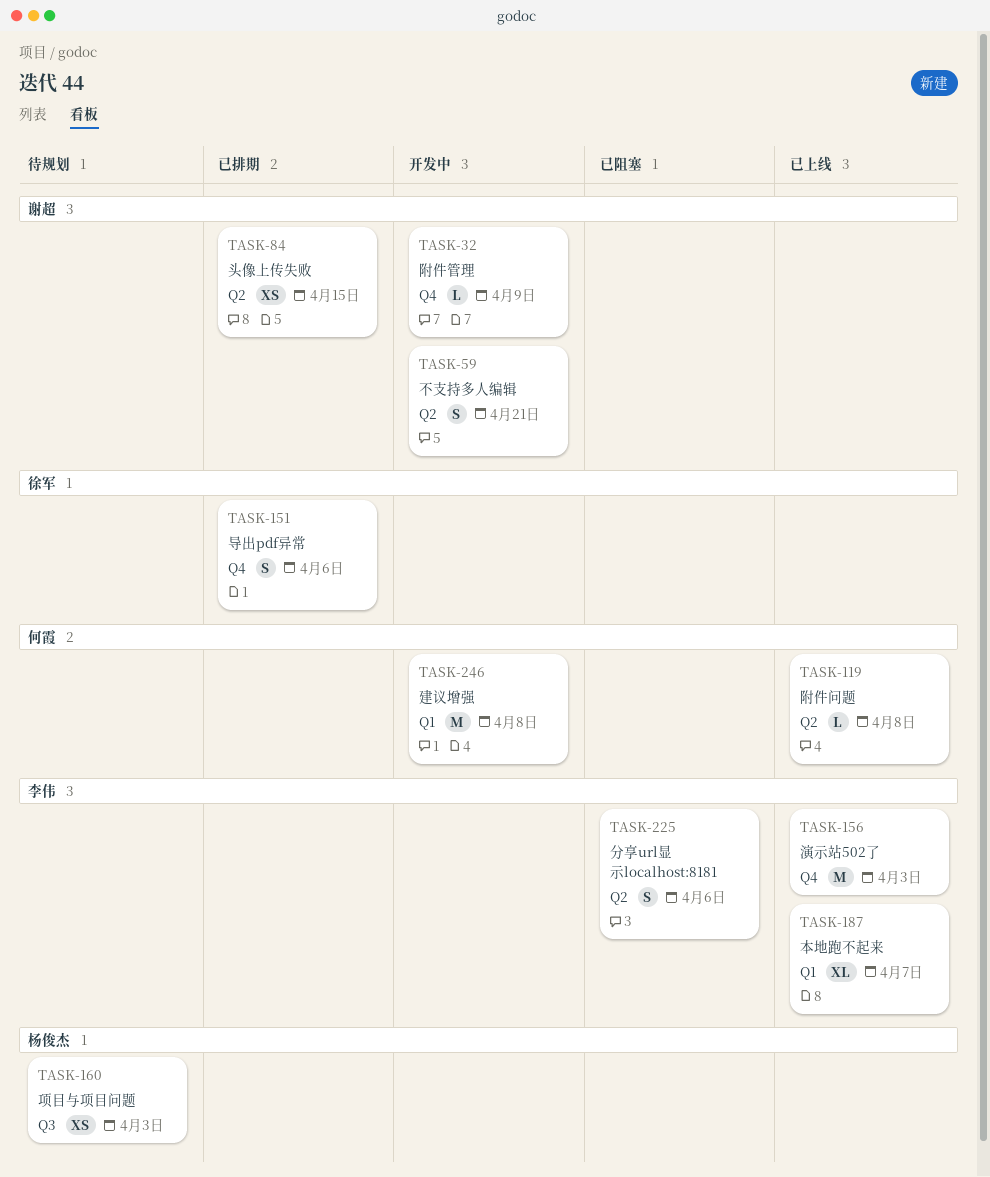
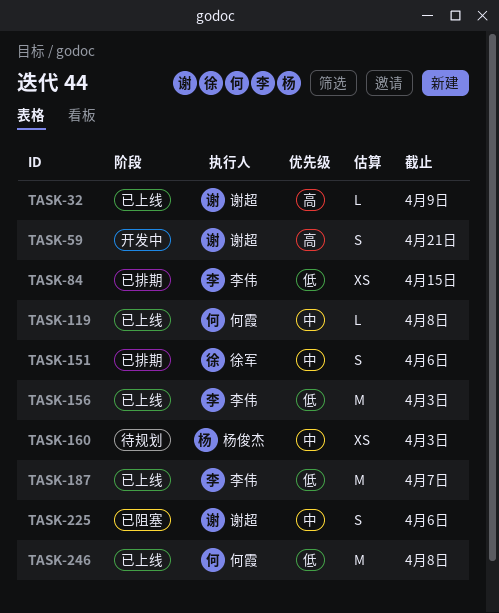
TASK-32, status: 开发中 -> 已上线
TASK-84, owner: 谢超 -> 李伟
TASK-187, estimate: XL -> M
TASK-225, owner: 李伟 -> 谢超
TASK-246, status: 开发中 -> 已上线

